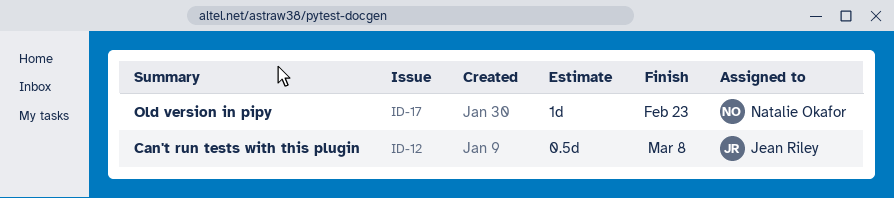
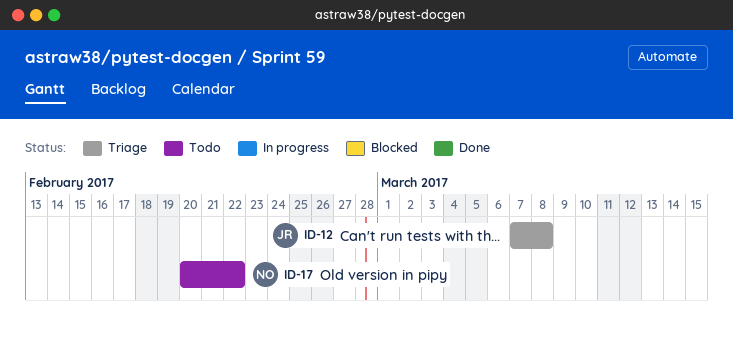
ID-17, due: Feb 23 -> Feb 22

